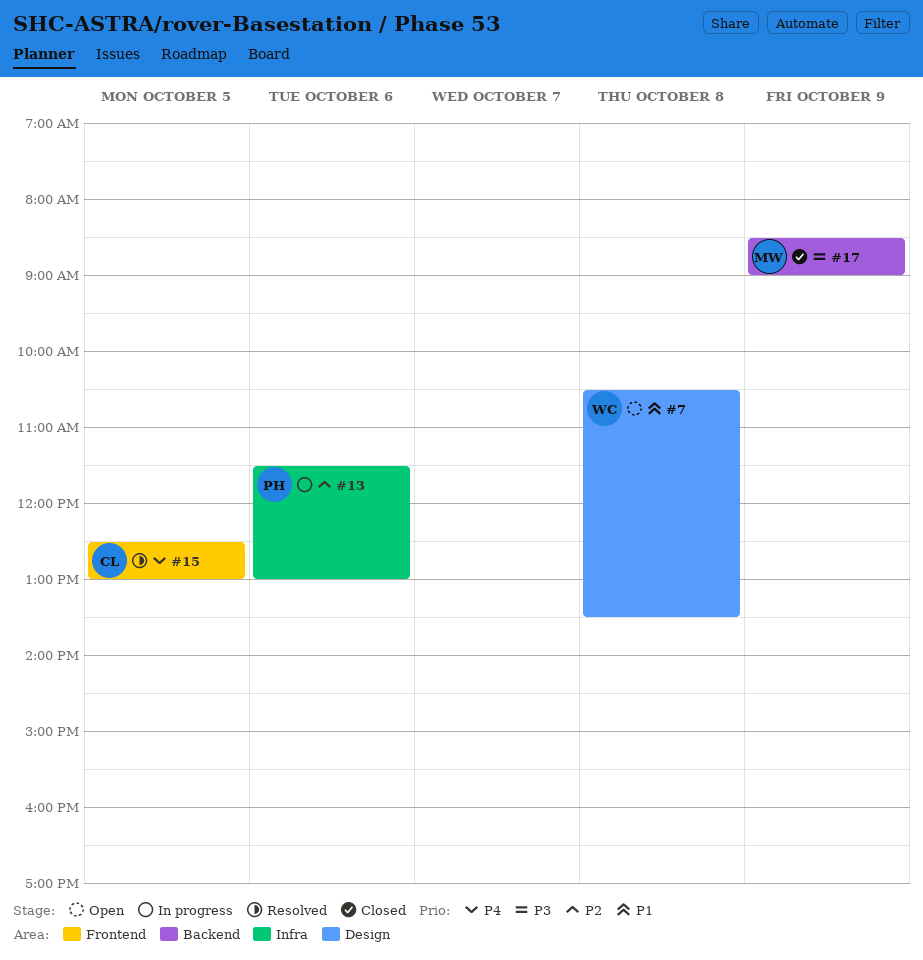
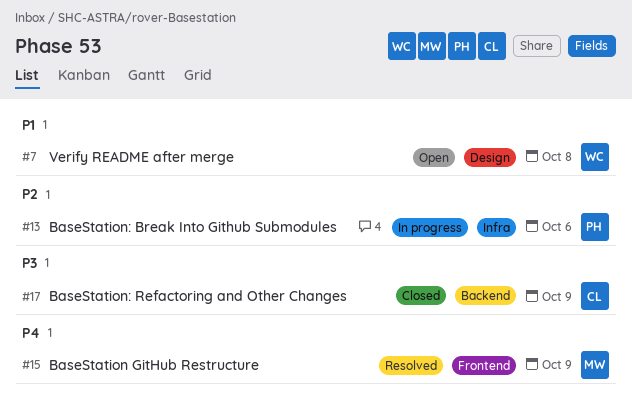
#15, owner: CL -> MW
#15, day: Oct 5 -> Oct 9
#17, owner: MW -> CL

